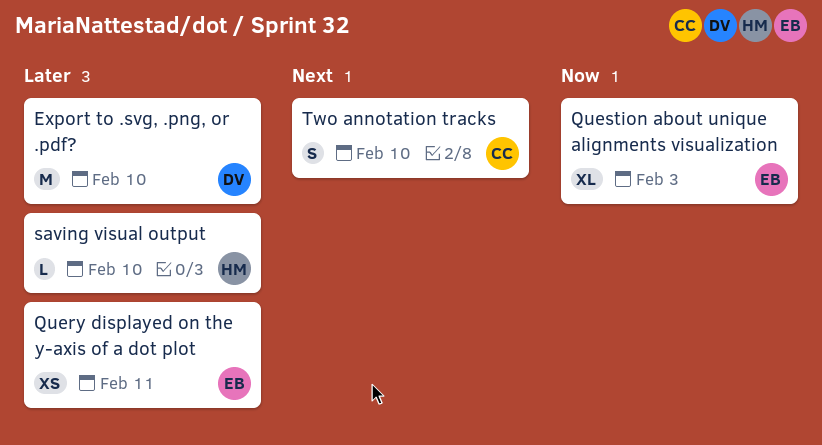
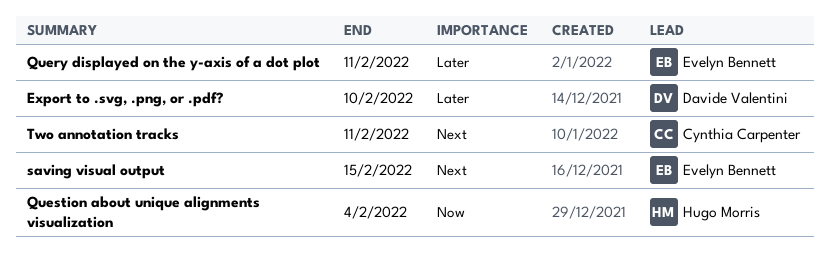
Question about unique alignments visualization, owner: Evelyn Bennett -> Hugo Morris
Question about unique alignments visualization, due: Feb 3 -> Feb 4
saving visual output, owner: Hugo Morris -> Evelyn Bennett
saving visual output, priority: Later -> Next
saving visual output, due: Feb 10 -> Feb 15
Two annotation tracks, due: Feb 10 -> Feb 11

